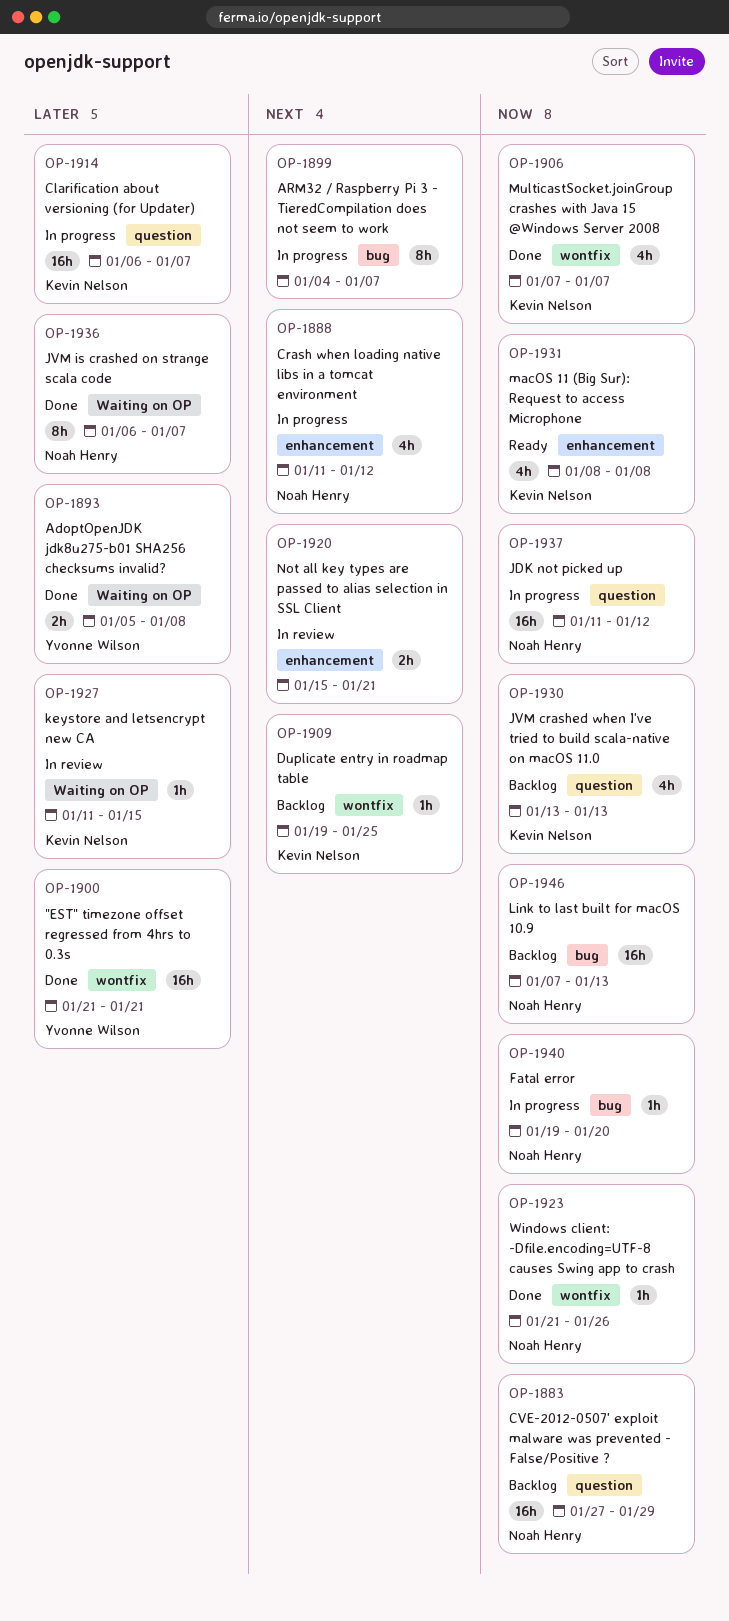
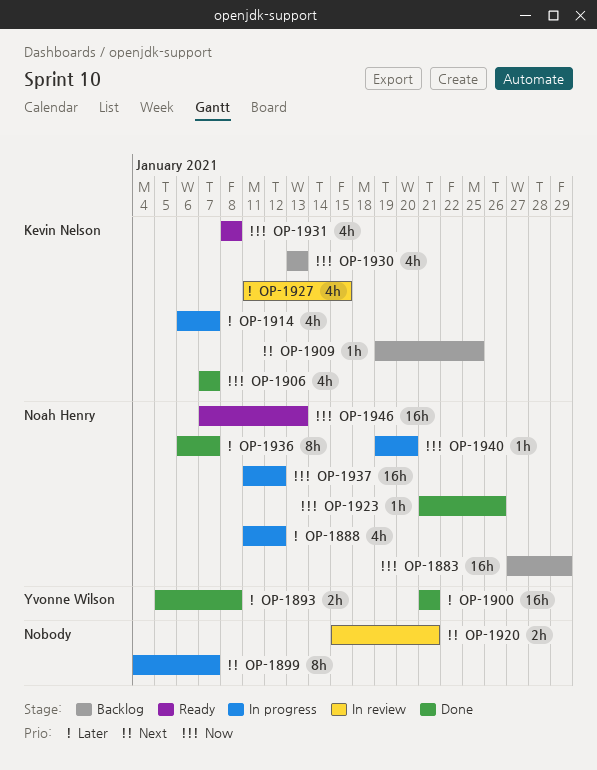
OP-1888, priority: Next -> Later
OP-1914, estimate: 16h -> 4h
OP-1927, estimate: 1h -> 4h
OP-1946, status: Backlog -> Ready

